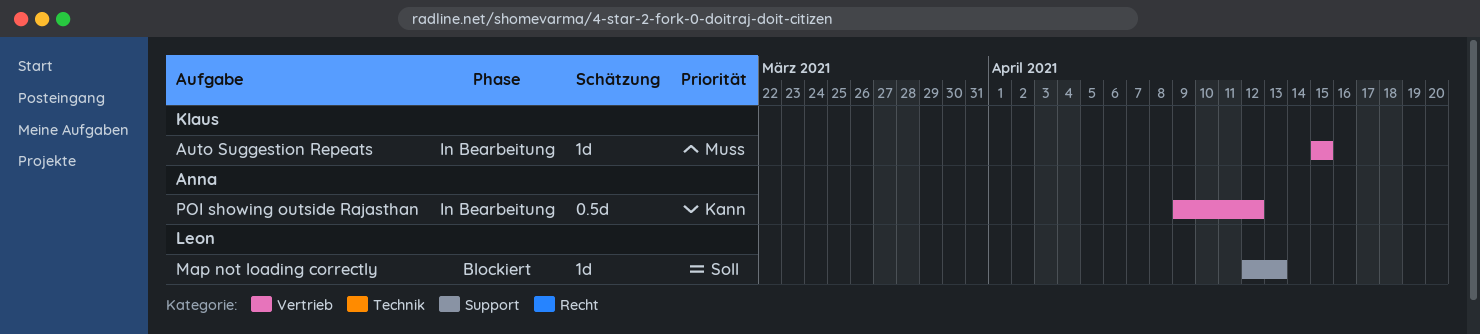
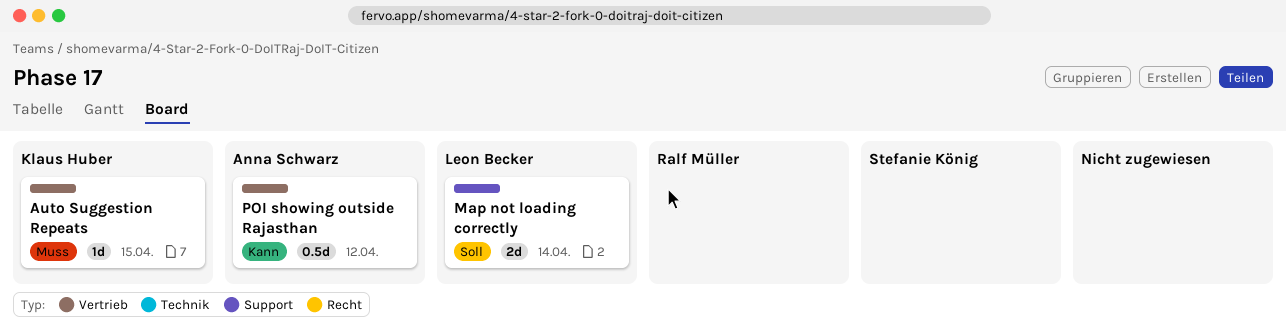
Map not loading correctly, estimate: 1d -> 2d
Map not loading correctly, due: Apr 13 -> Apr 14

